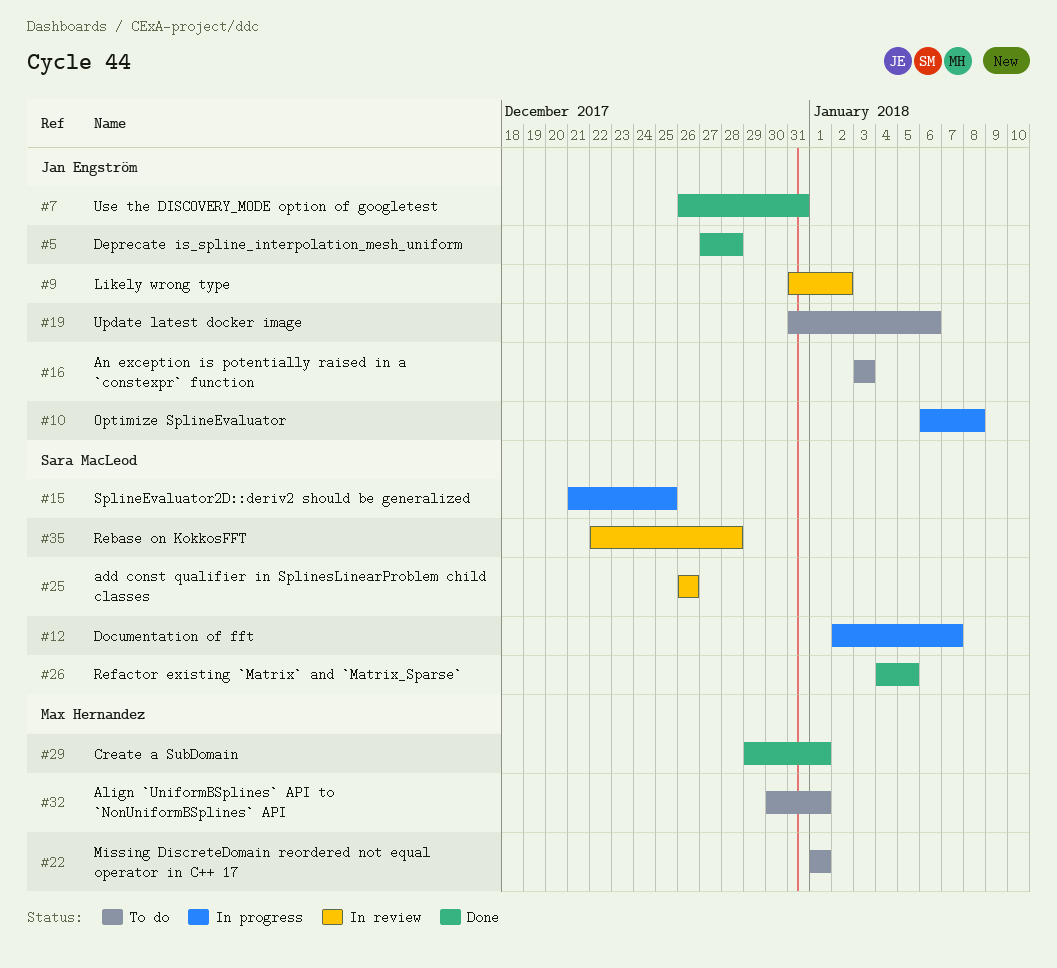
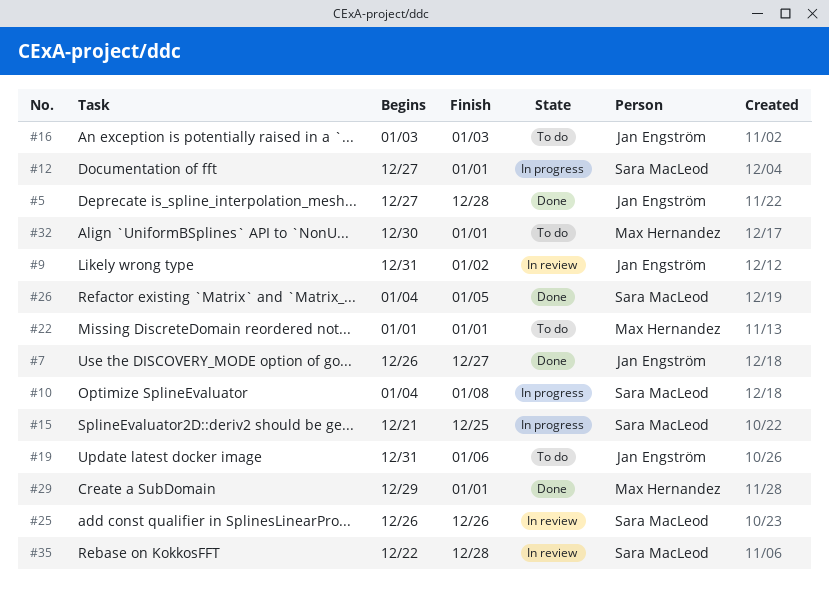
#7, due: Dec 31 -> Dec 27
#10, owner: Jan Engström -> Sara MacLeod
#10, start: Jan 6 -> Jan 4
#12, start: Jan 2 -> Dec 27
#12, due: Jan 7 -> Jan 1

